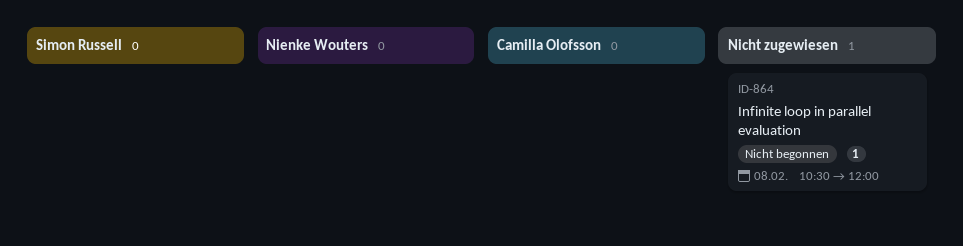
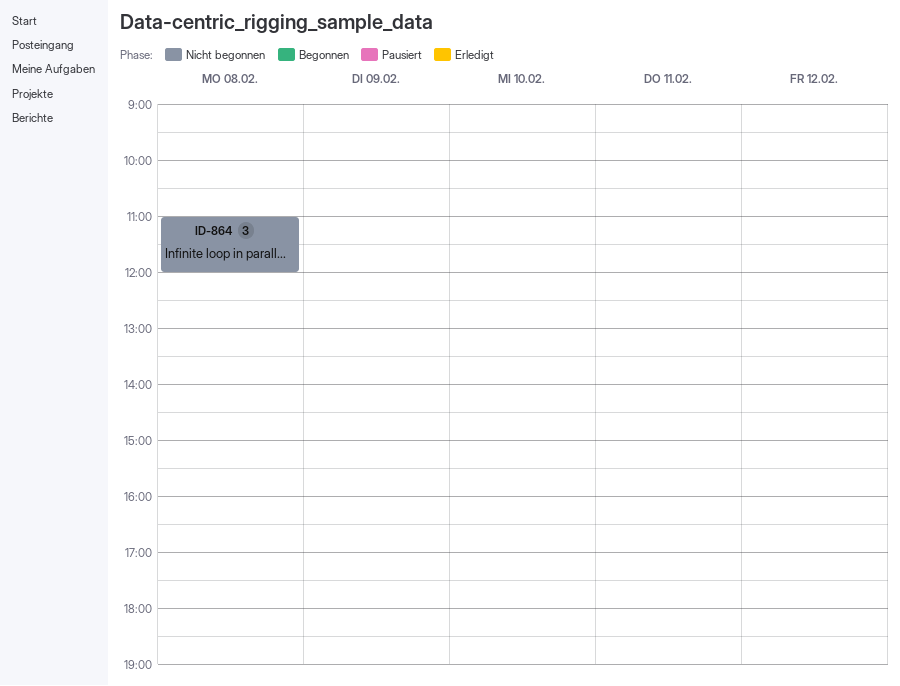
ID-864, estimate: 1 -> 3
ID-864, begins: 10:30 -> 11:00

